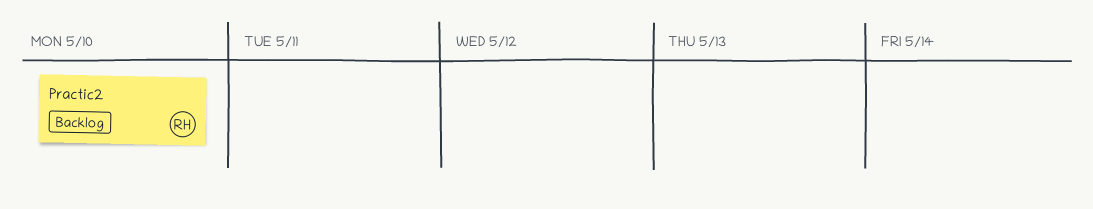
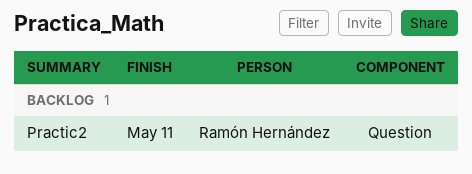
Practic2, due: May 10 -> May 11

